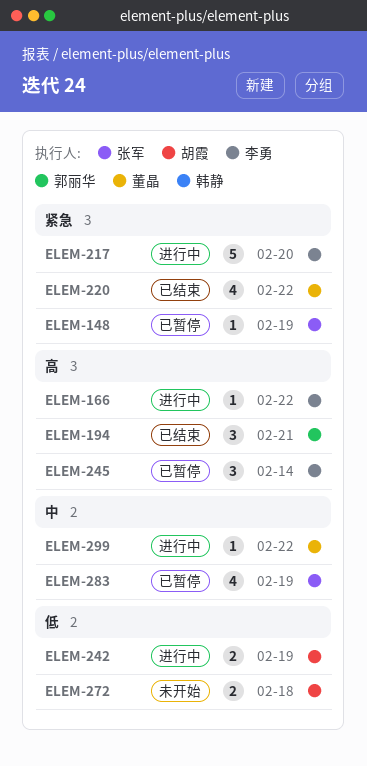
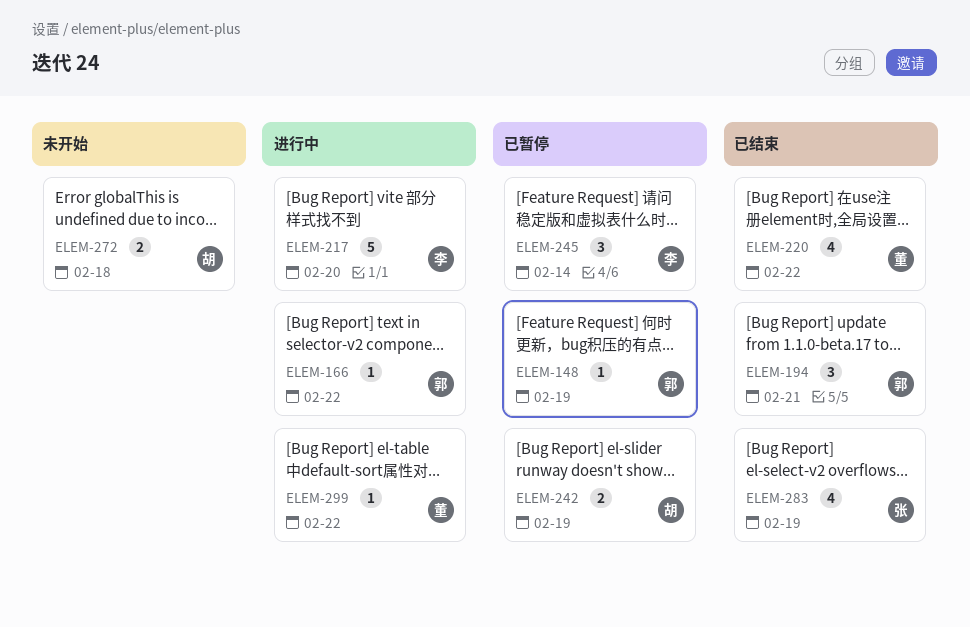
ELEM-148, owner: 张军 -> 郭丽华
ELEM-166, owner: 李勇 -> 郭丽华
ELEM-242, status: 进行中 -> 已暂停
ELEM-283, status: 已暂停 -> 已结束

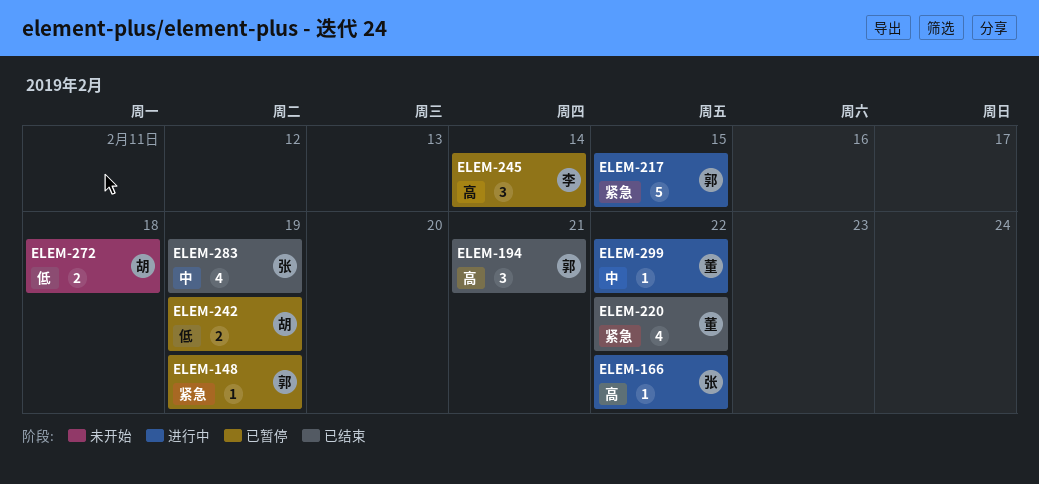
ELEM-166, owner: 郭 -> 张
ELEM-217, owner: 李 -> 郭
ELEM-217, due: Feb 20 -> Feb 15

